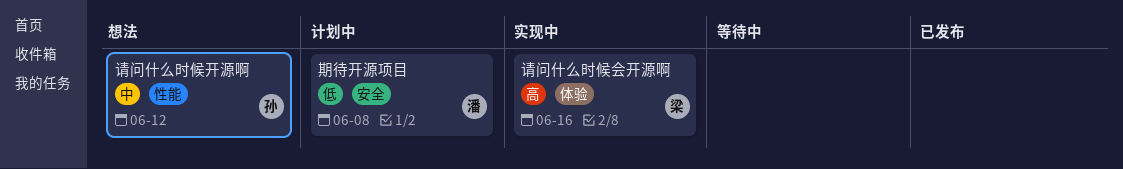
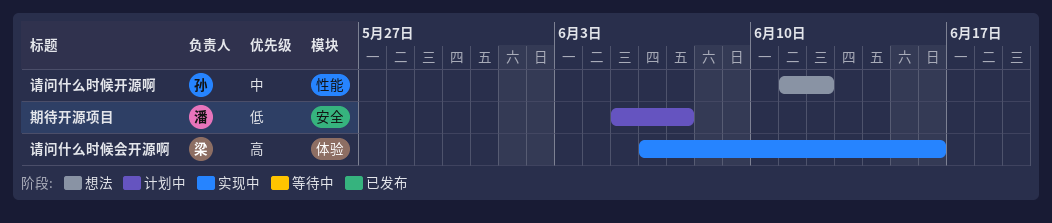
期待开源项目, due: Jun 8 -> Jun 7

